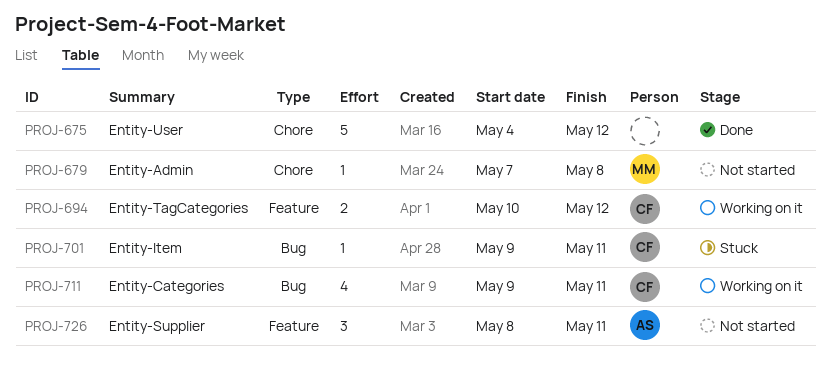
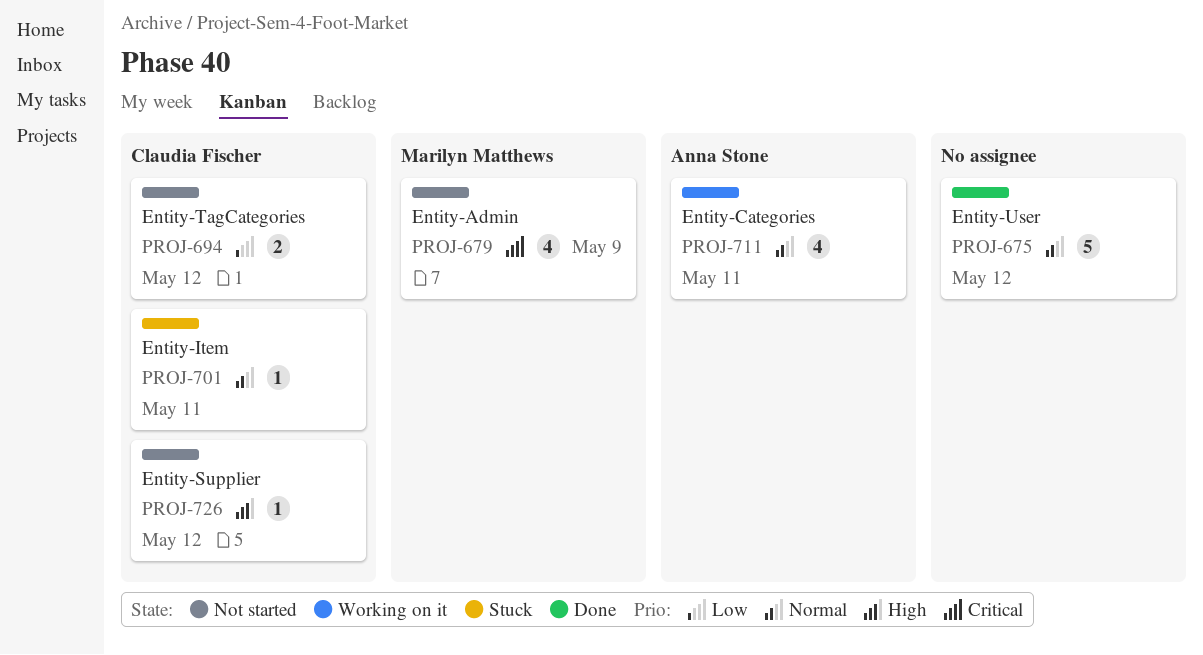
PROJ-679, estimate: 1 -> 4
PROJ-679, due: May 8 -> May 9
PROJ-694, status: Working on it -> Not started
PROJ-711, owner: Claudia Fischer -> Anna Stone
PROJ-726, owner: Anna Stone -> Claudia Fischer
PROJ-726, estimate: 3 -> 1
PROJ-726, due: May 11 -> May 12

